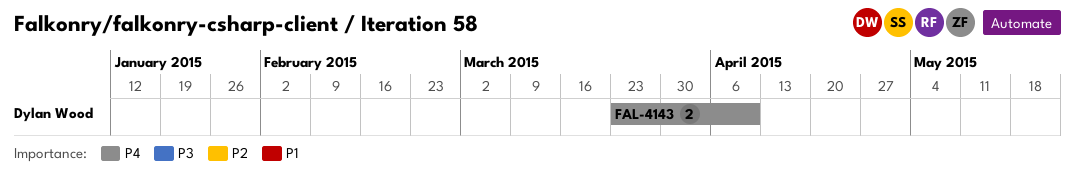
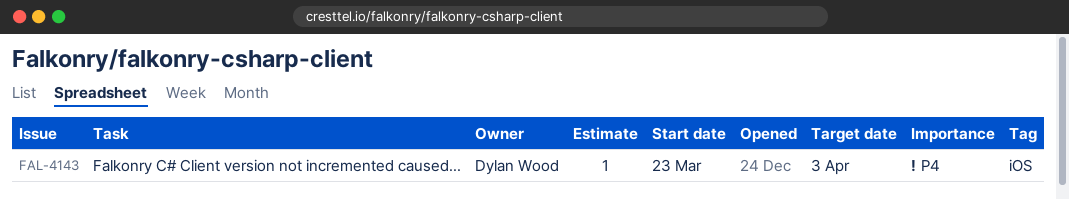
FAL-4143, estimate: 2 -> 1
FAL-4143, due: Apr 10 -> Apr 3

